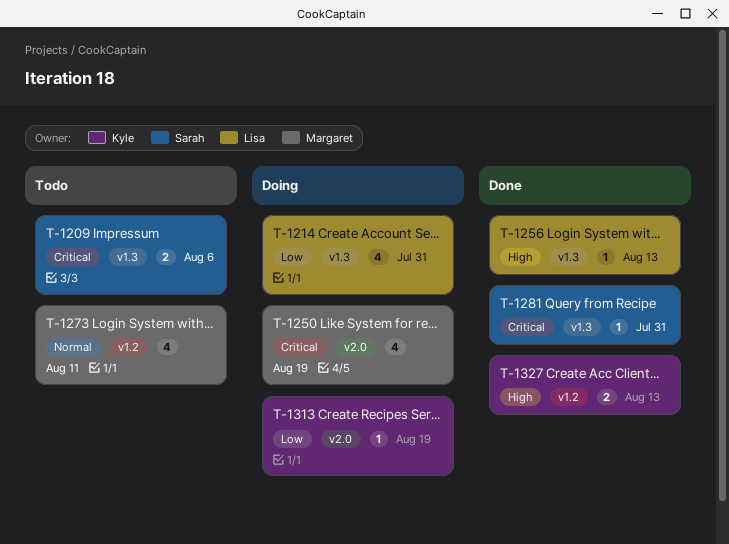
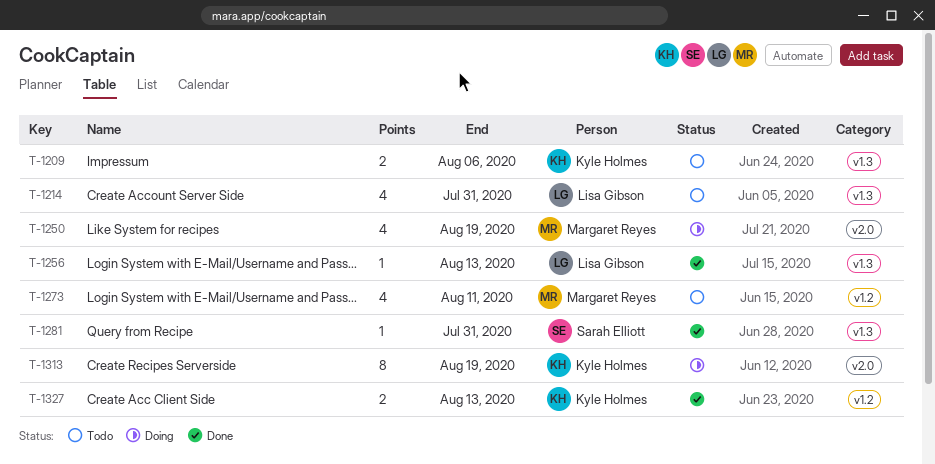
T-1209, owner: Sarah Elliott -> Kyle Holmes
T-1214, status: Doing -> Todo
T-1313, estimate: 1 -> 8

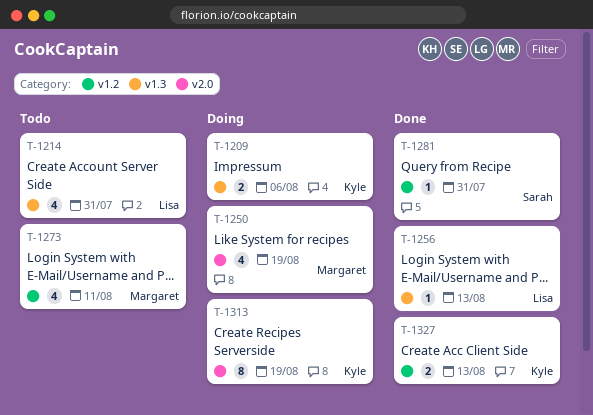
T-1209, status: Todo -> Doing
T-1281, label: v1.3 -> v1.2

